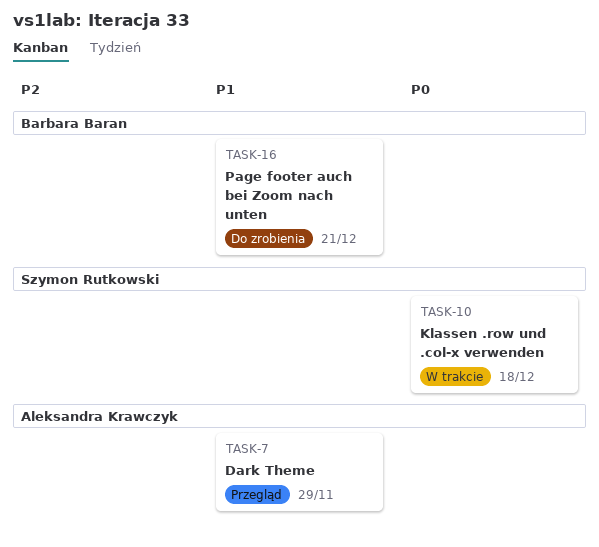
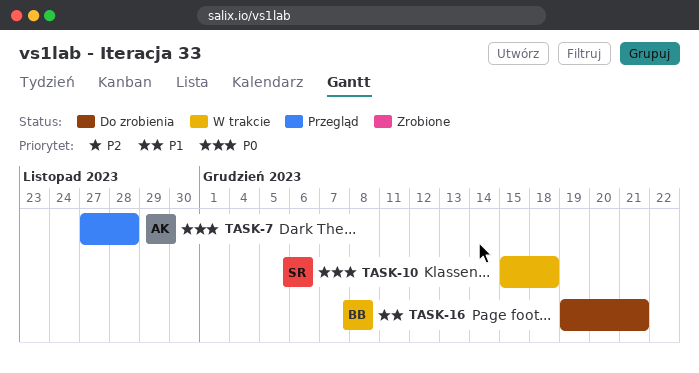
TASK-7, priority: P1 -> P0
TASK-7, due: Nov 29 -> Nov 28

